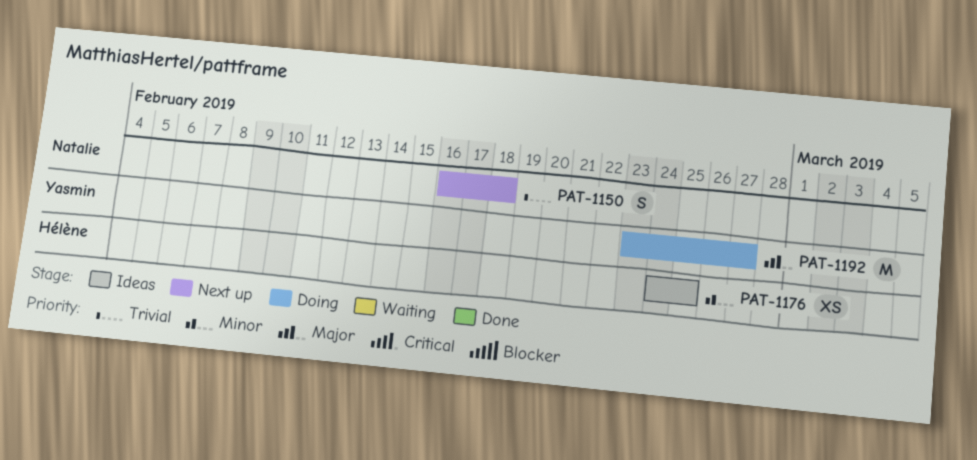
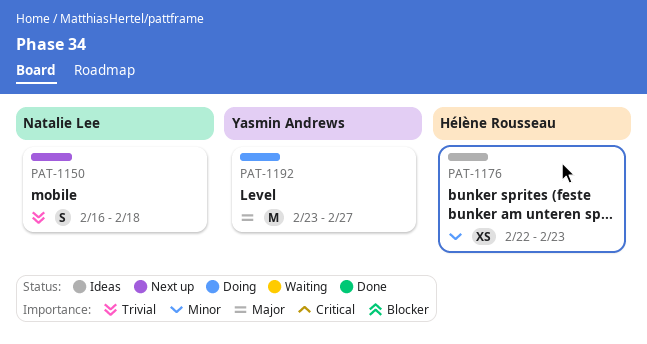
PAT-1176, start: Feb 24 -> Feb 22
PAT-1176, due: Feb 25 -> Feb 23

